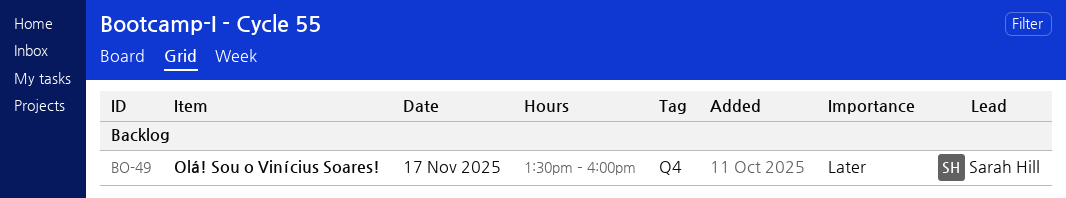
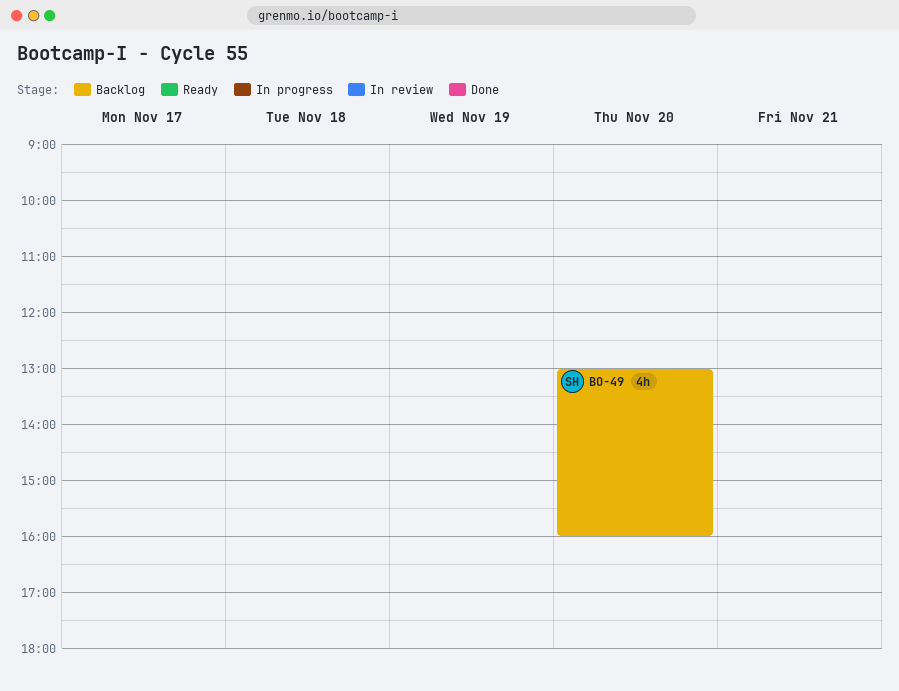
BO-49, day: Nov 17 -> Nov 20
BO-49, begins: 13:30 -> 13:00

